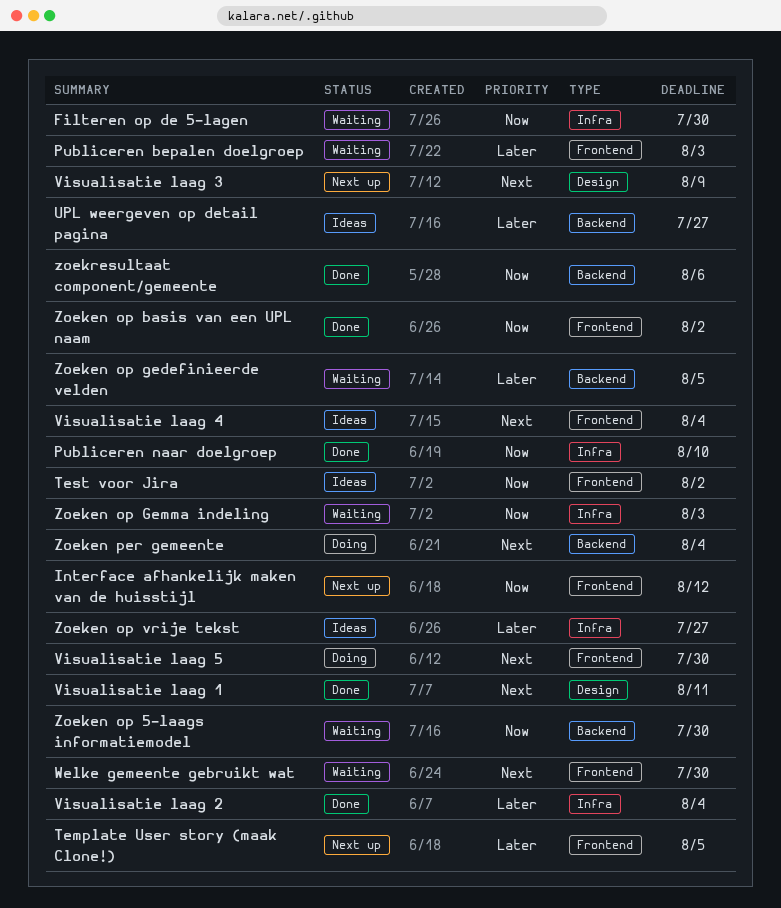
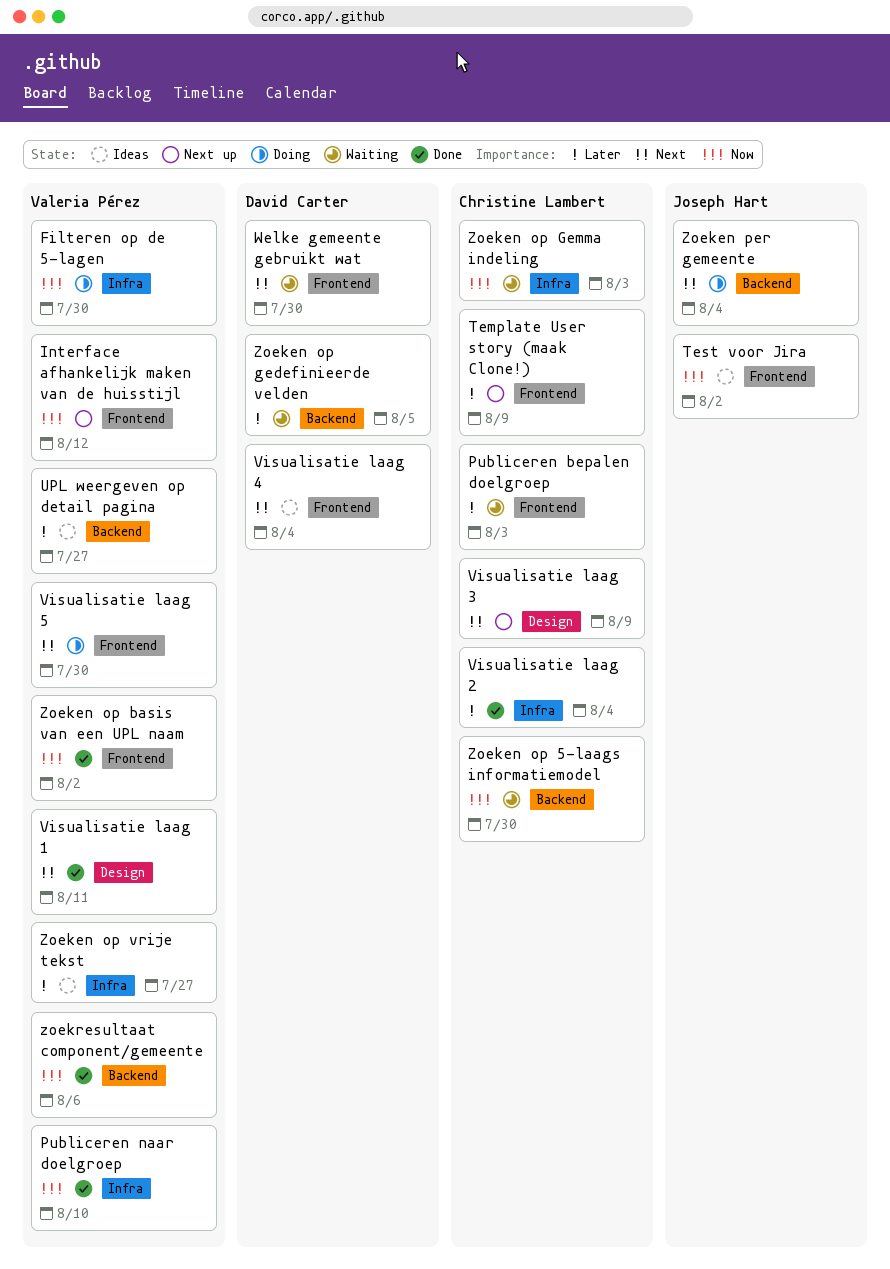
Filteren op de 5-lagen, status: Waiting -> Doing
Template User story (maak Clone!), due: Aug 5 -> Aug 9

